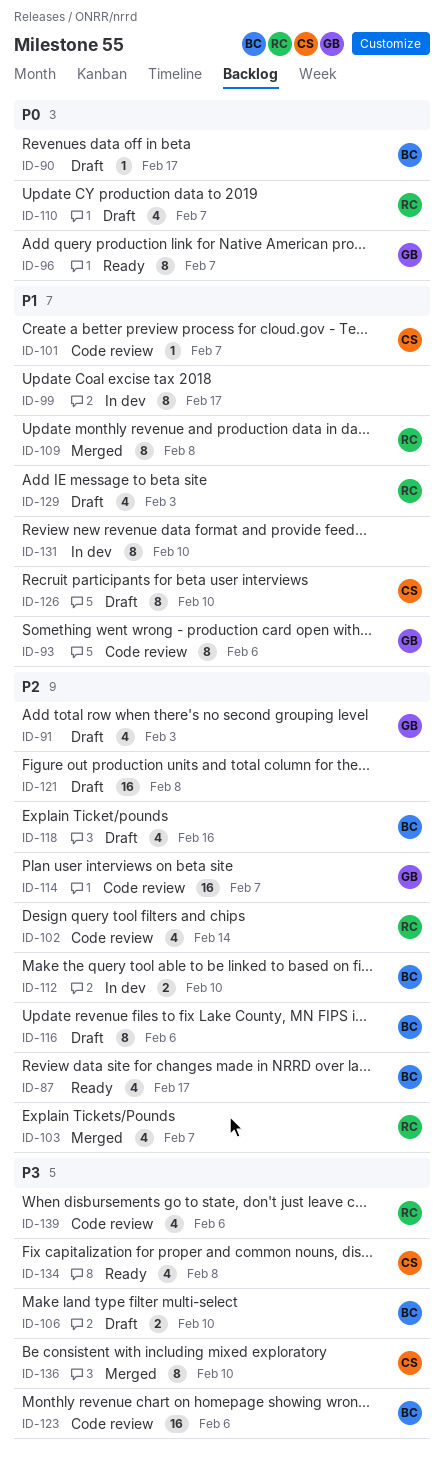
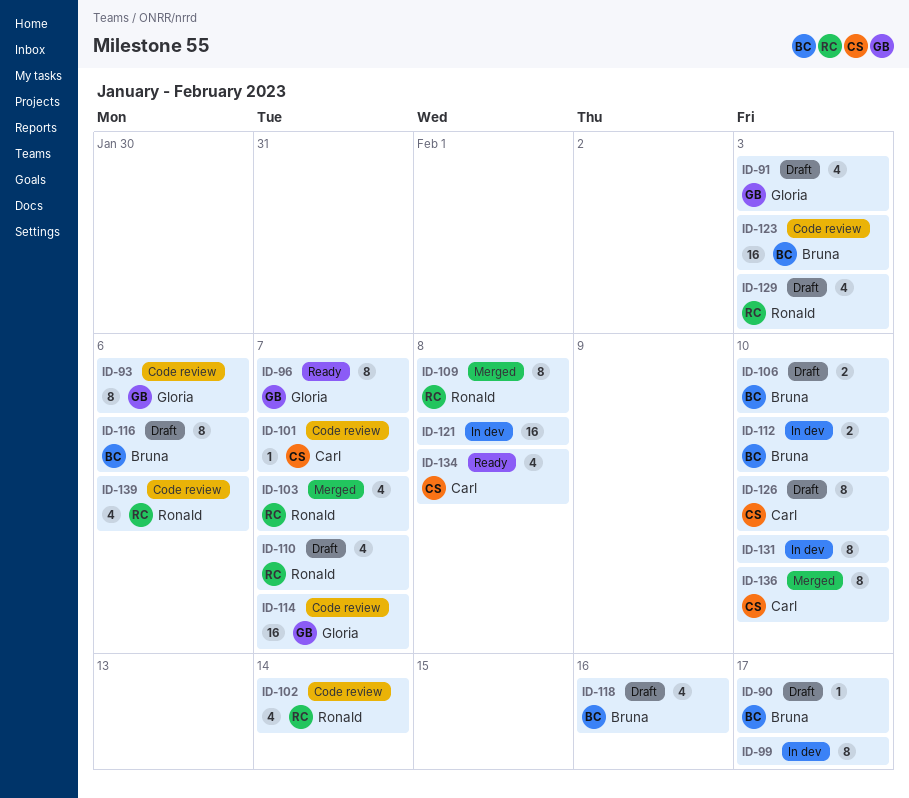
ID-87: present -> none
ID-121, status: Draft -> In dev
ID-123, due: Feb 6 -> Feb 3

